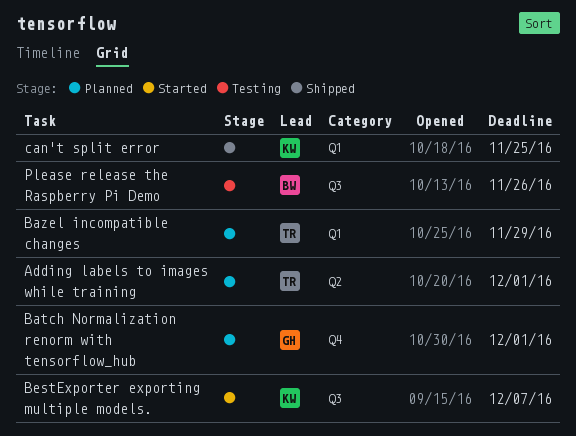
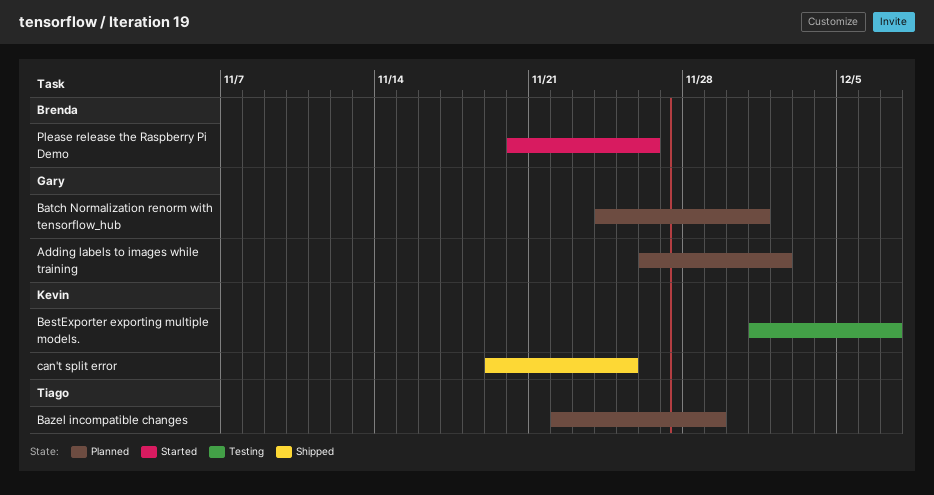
Adding labels to images while training, owner: Tiago -> Gary
Adding labels to images while training, due: Dec 1 -> Dec 2
BestExporter exporting multiple models., status: Started -> Testing
Please release the Raspberry Pi Demo, status: Testing -> Started

